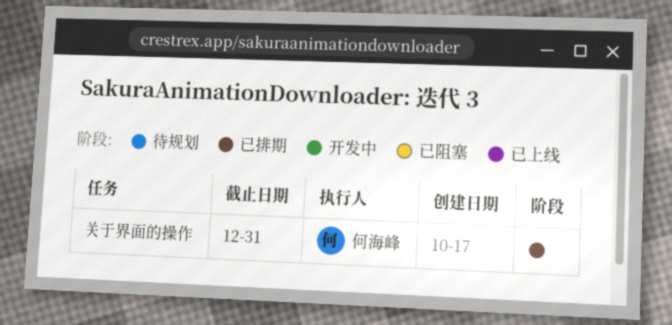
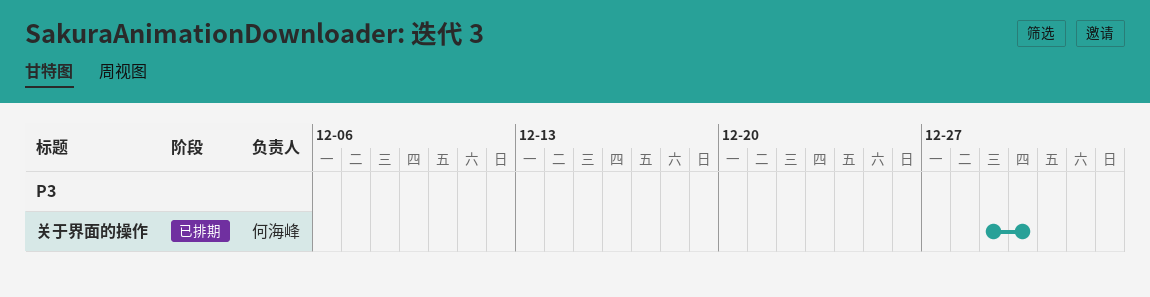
关于界面的操作, due: Dec 31 -> Dec 30

